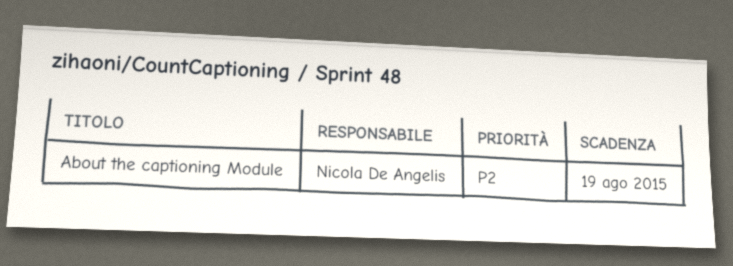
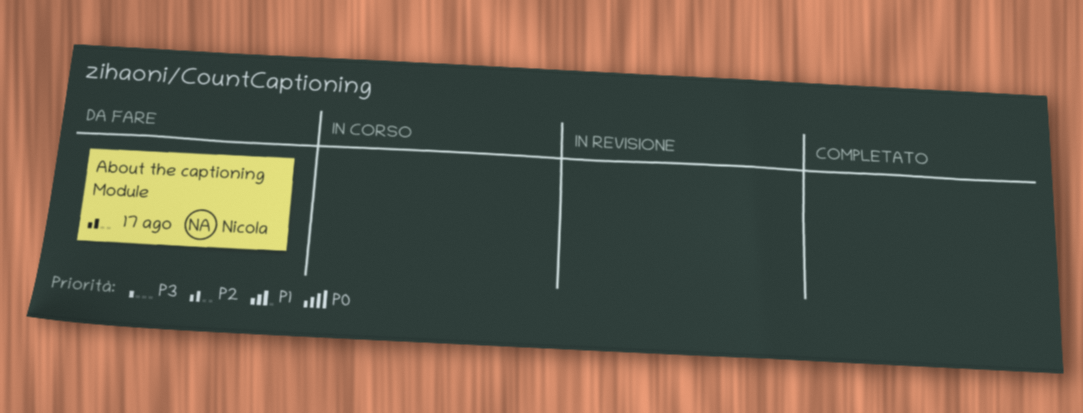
About the captioning Module, due: Aug 19 -> Aug 17

